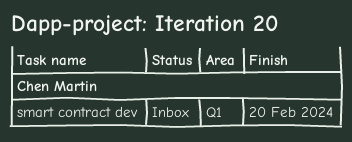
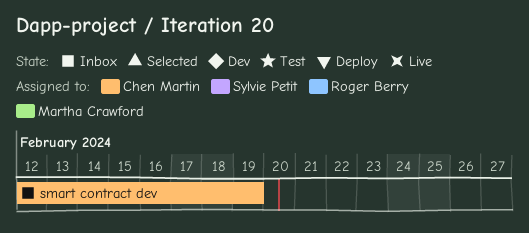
smart contract dev, due: Feb 20 -> Feb 19

